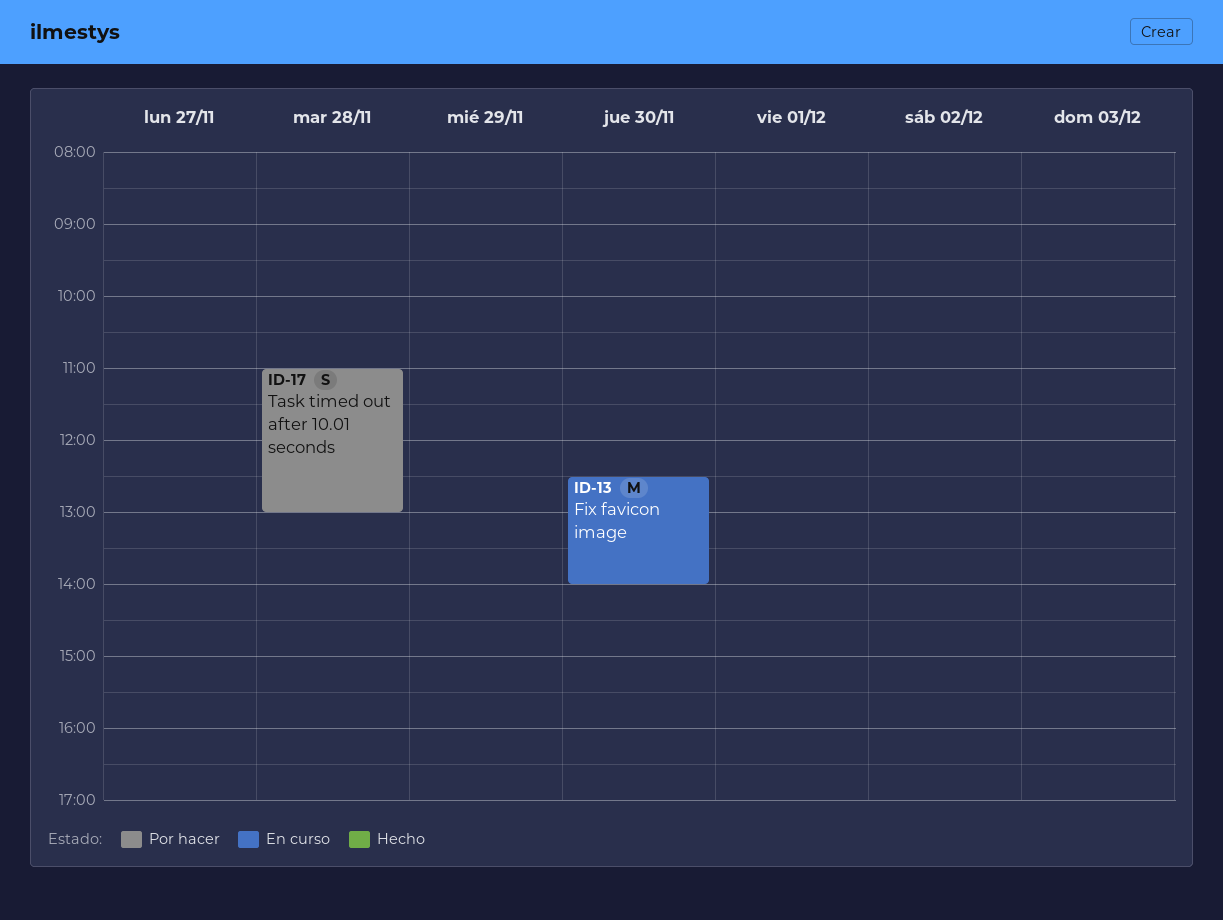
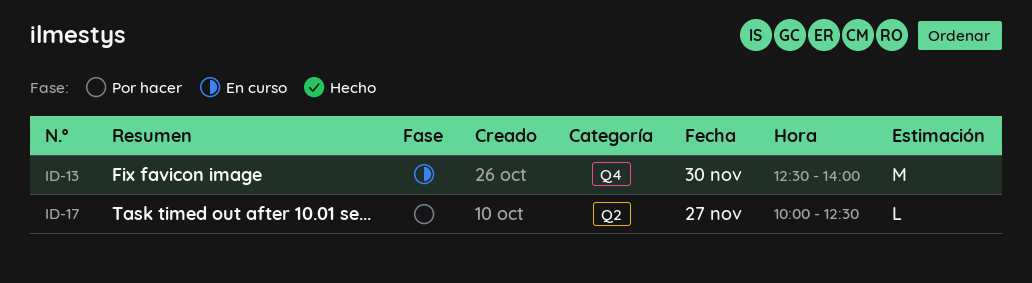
ID-17, estimate: S -> L
ID-17, day: Nov 28 -> Nov 27
ID-17, begins: 11:00 -> 10:00
ID-17, ends: 13:00 -> 12:30

